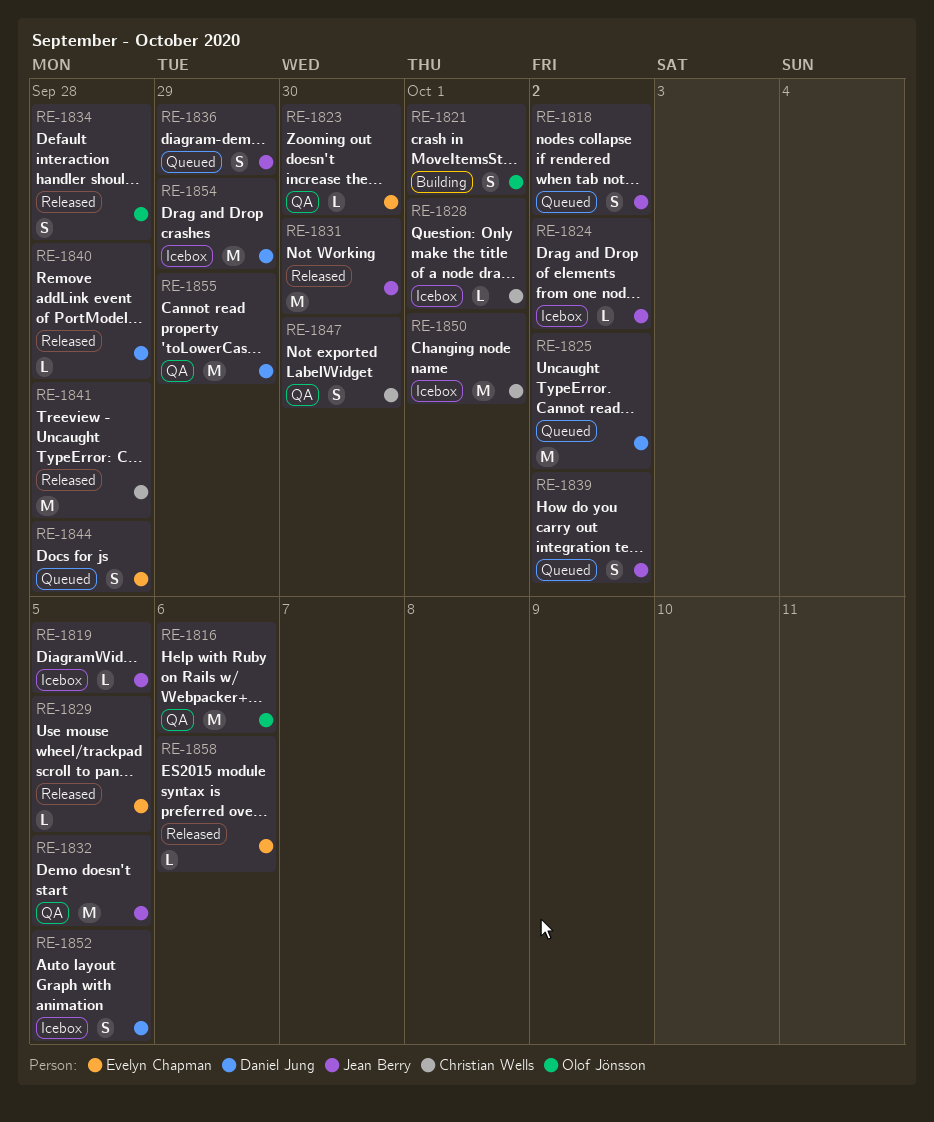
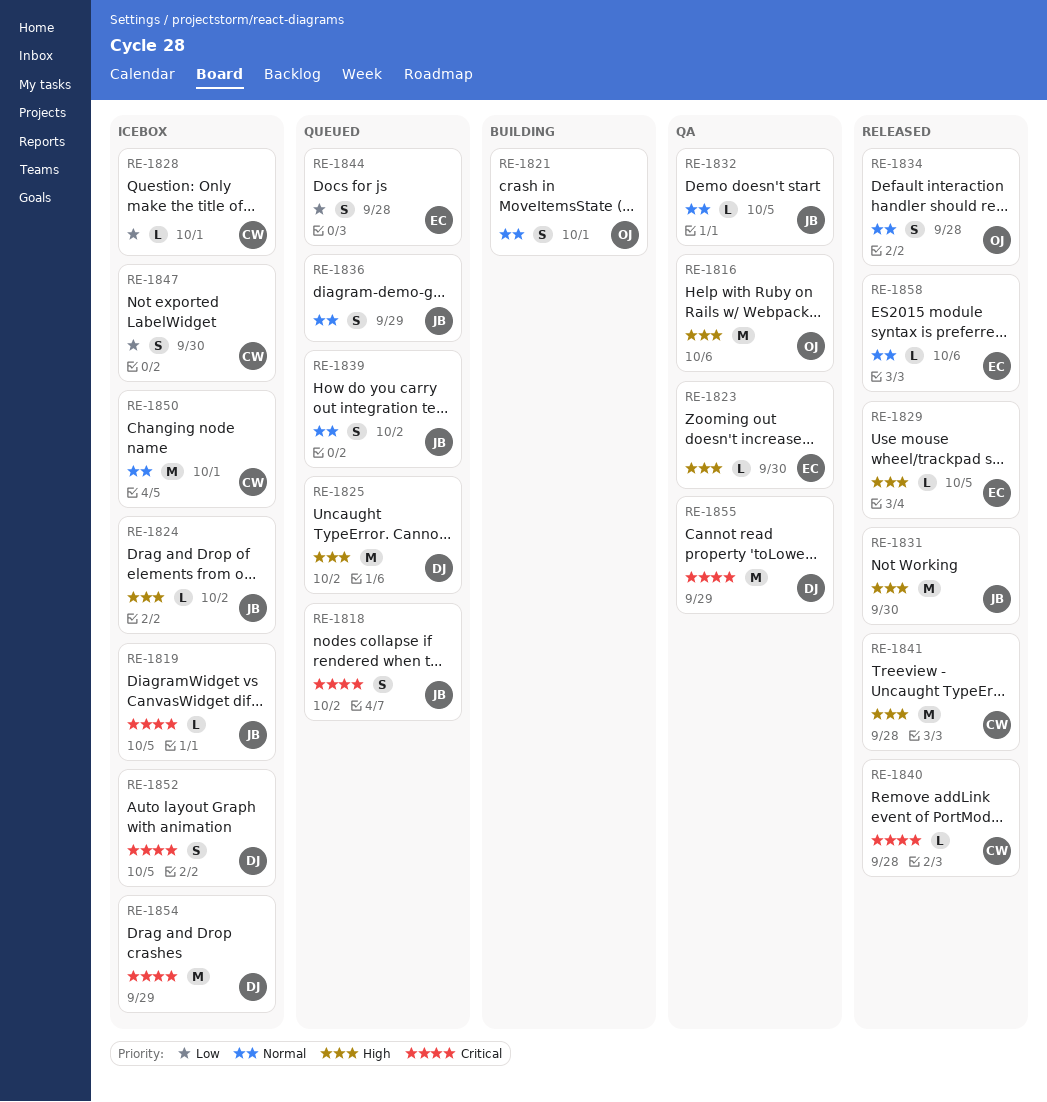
RE-1832, estimate: M -> L
RE-1840, owner: Daniel Jung -> Christian Wells
RE-1847, status: QA -> Icebox

